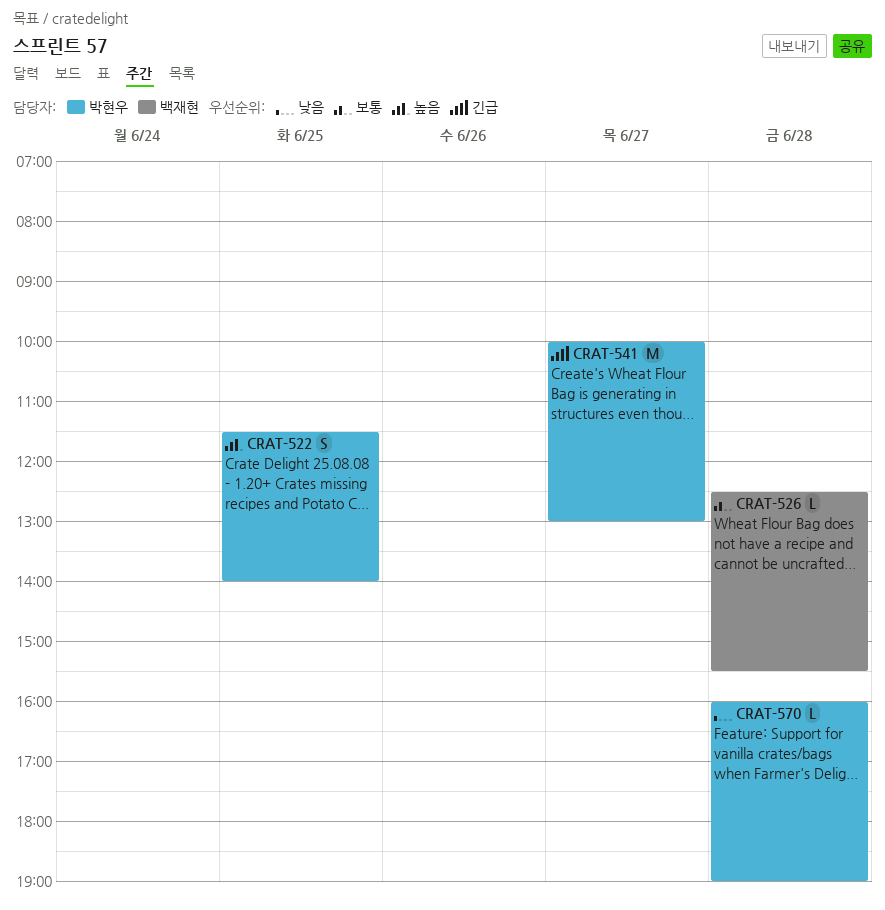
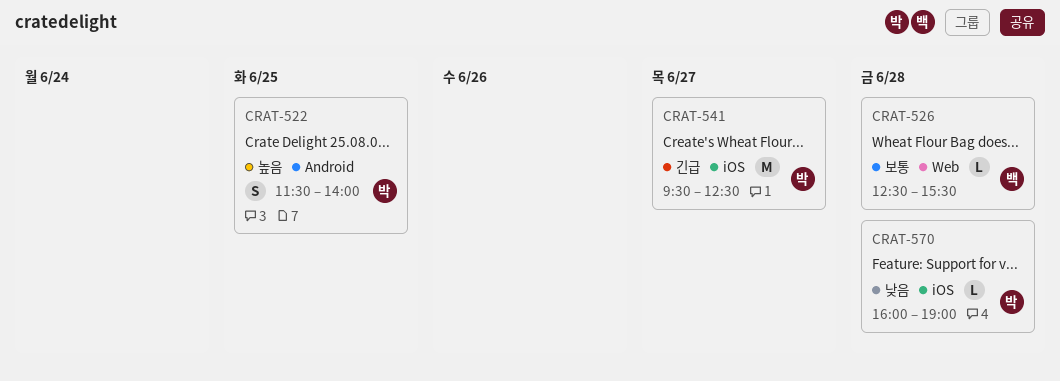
CRAT-541, begins: 10:00 -> 09:30
CRAT-541, ends: 13:00 -> 12:30

